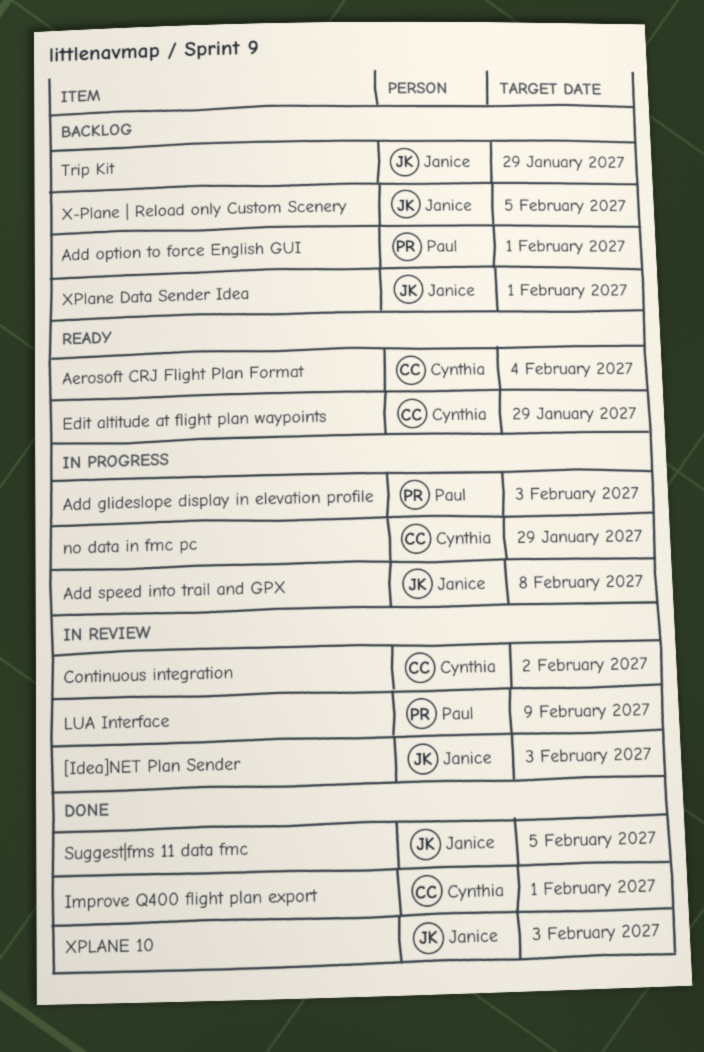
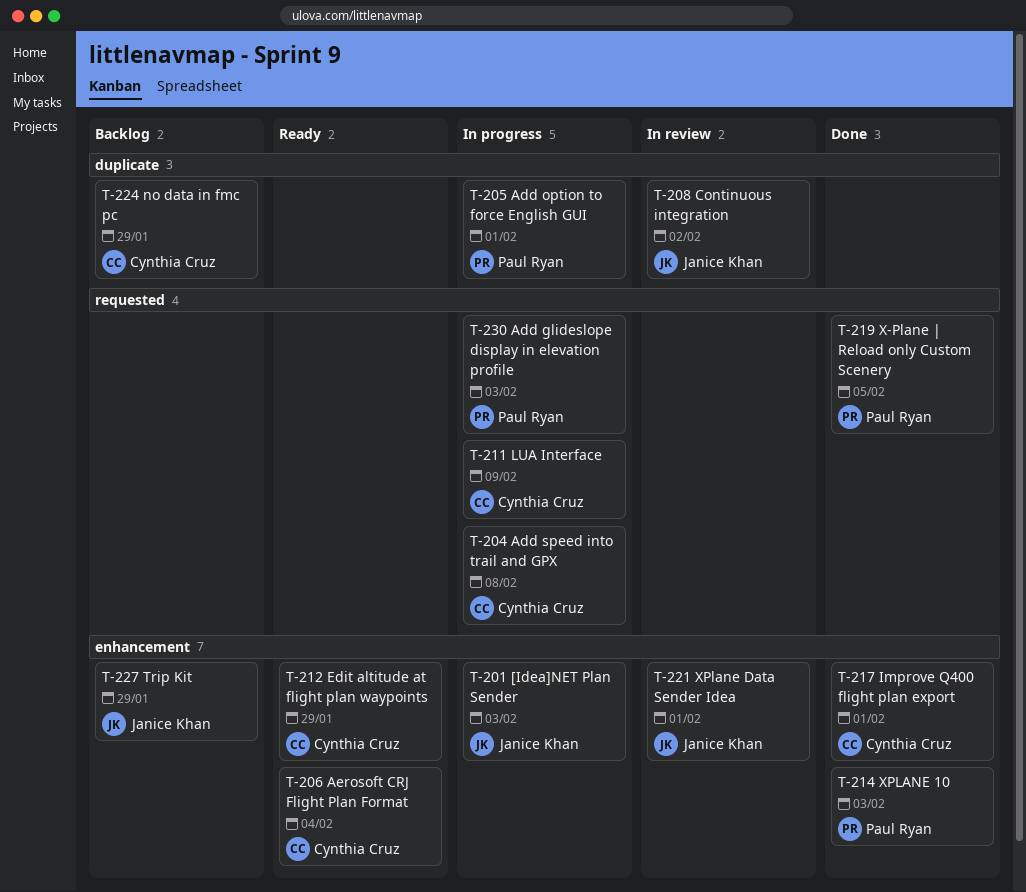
[Idea]NET Plan Sender, status: In review -> In progress
Add option to force English GUI, status: Backlog -> In progress
Add speed into trail and GPX, owner: Janice Khan -> Cynthia Cruz
Continuous integration, owner: Cynthia Cruz -> Janice Khan
LUA Interface, status: In review -> In progress
LUA Interface, owner: Paul Ryan -> Cynthia Cruz
no data in fmc pc, status: In progress -> Backlog
Suggest|fms 11 data fmc: present -> none
X-Plane | Reload only Custom Scenery, status: Backlog -> Done
X-Plane | Reload only Custom Scenery, owner: Janice Khan -> Paul Ryan
XPLANE 10, owner: Janice Khan -> Paul Ryan
XPlane Data Sender Idea, status: Backlog -> In review

